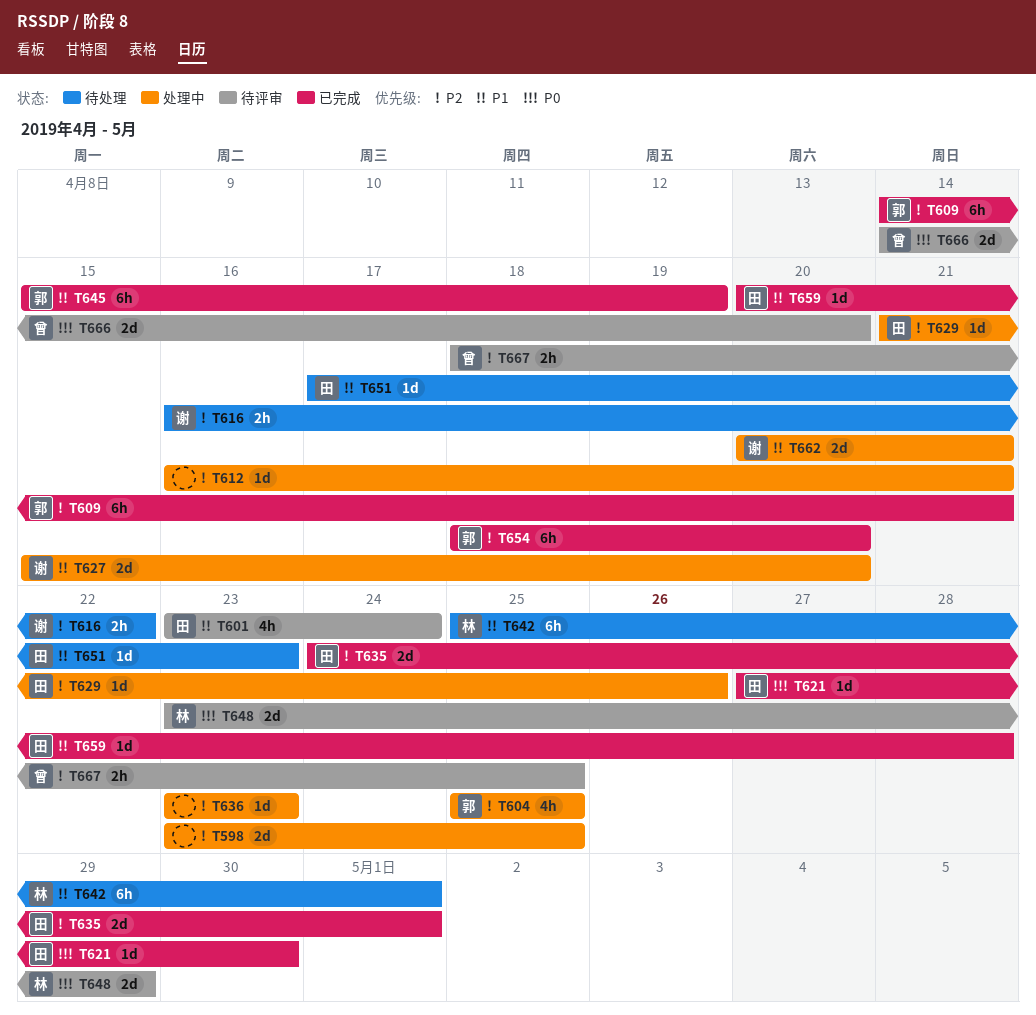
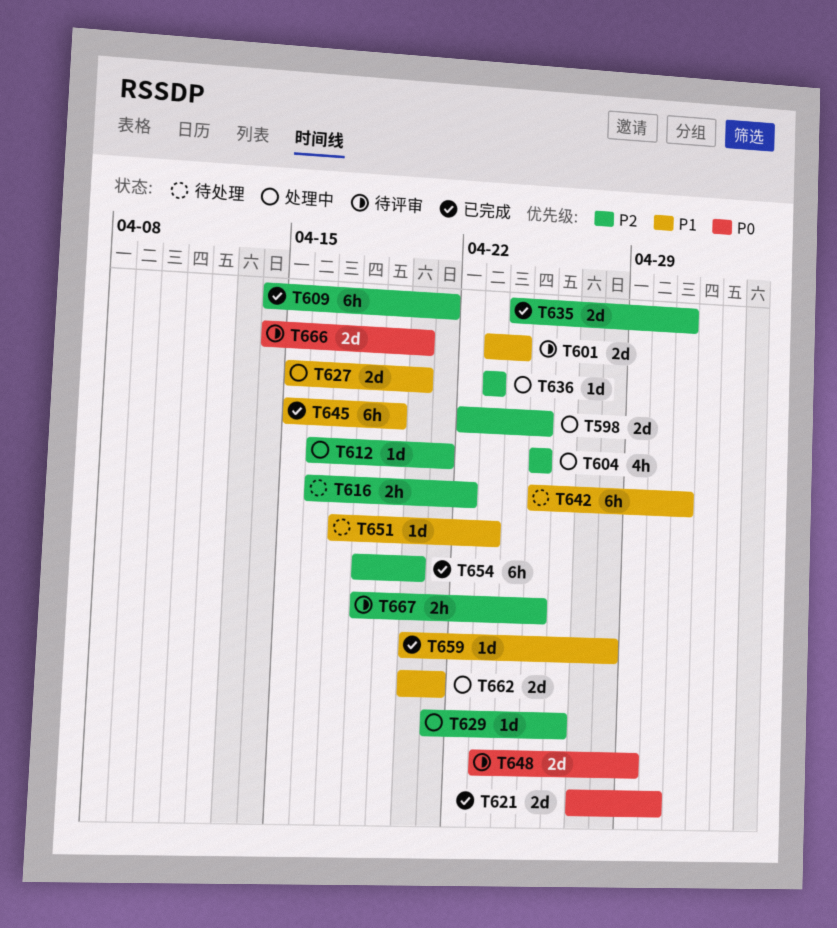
T598, start: Apr 23 -> Apr 22
T601, estimate: 4h -> 2d
T621, estimate: 1d -> 2d

